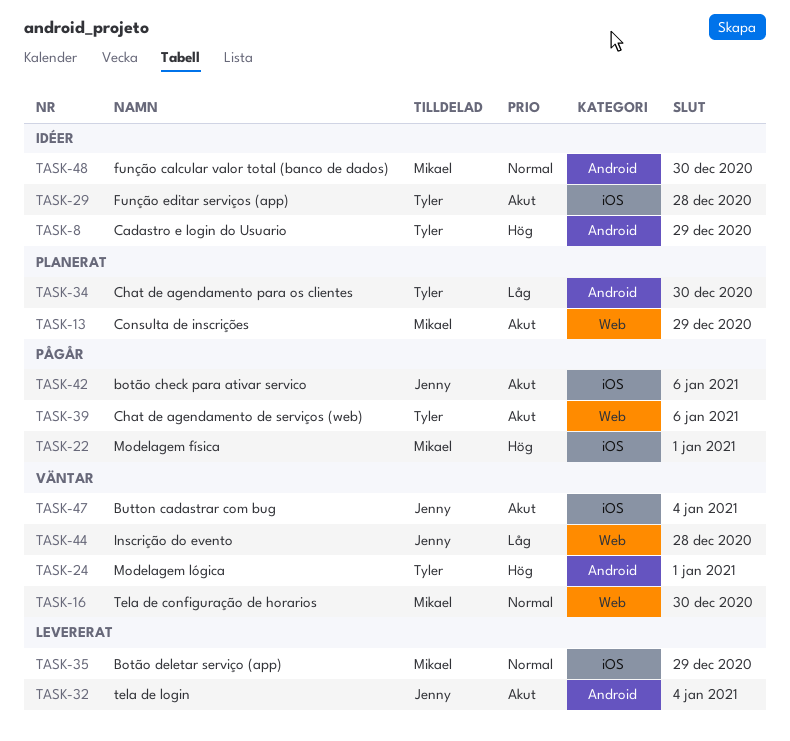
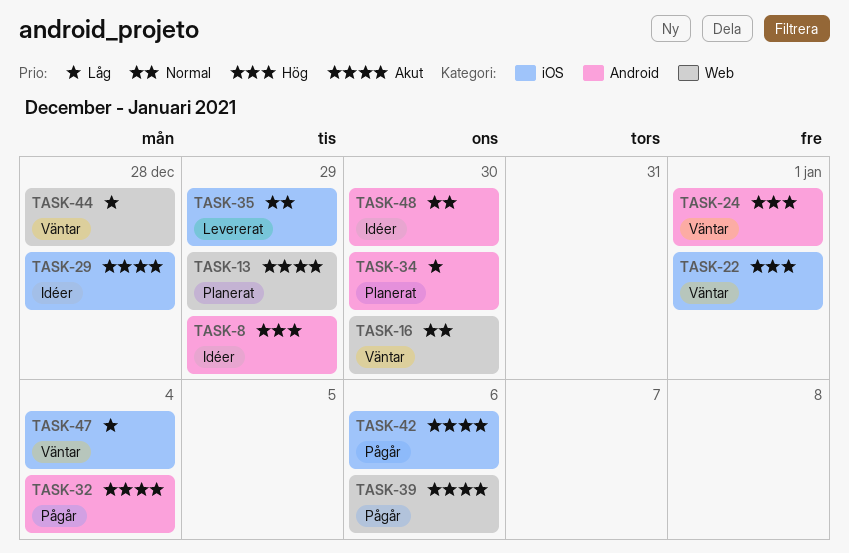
TASK-22, status: Pågår -> Väntar
TASK-32, status: Levererat -> Pågår
TASK-47, priority: Akut -> Låg

